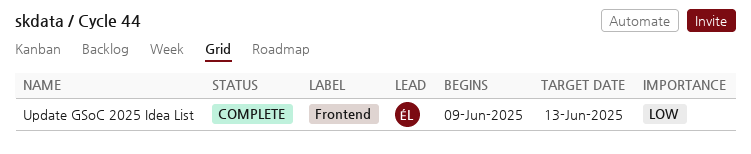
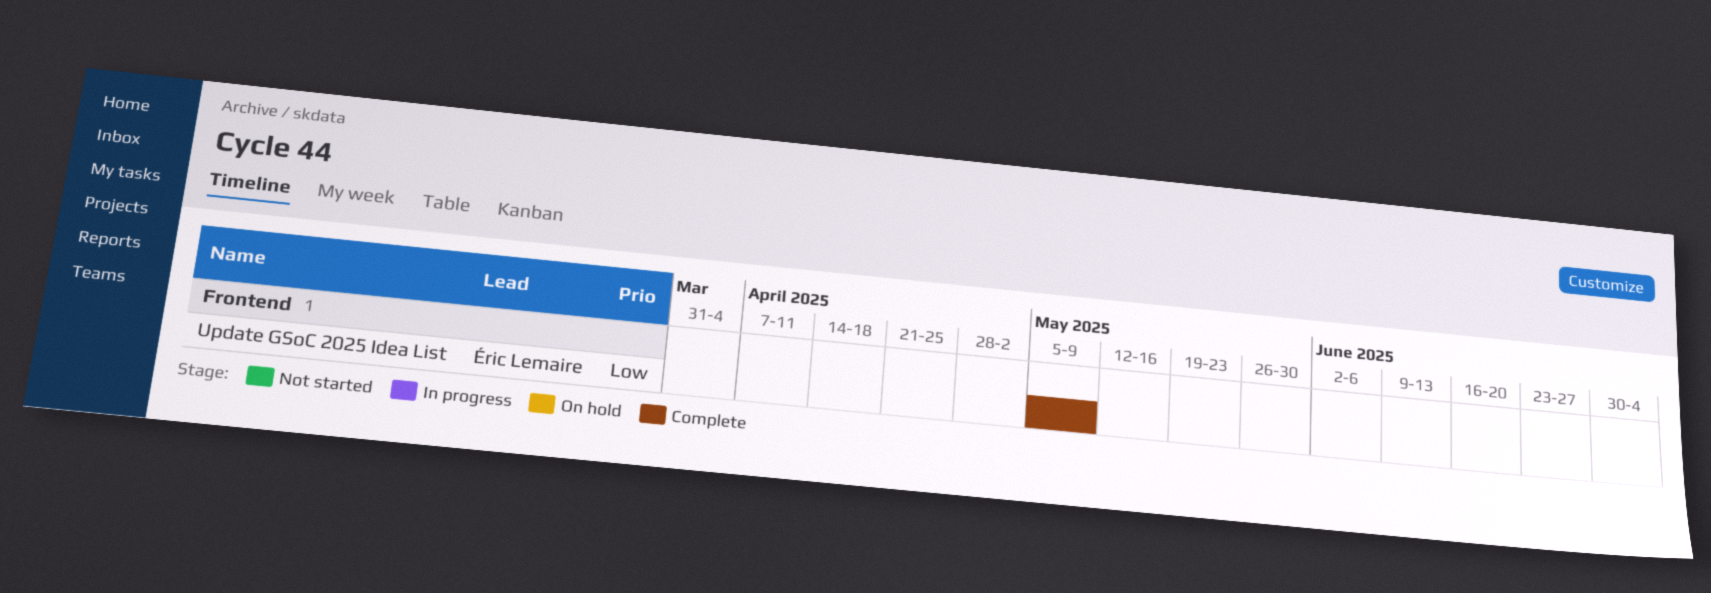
Update GSoC 2025 Idea List, start: Jun 9 -> May 5
Update GSoC 2025 Idea List, due: Jun 13 -> May 9

